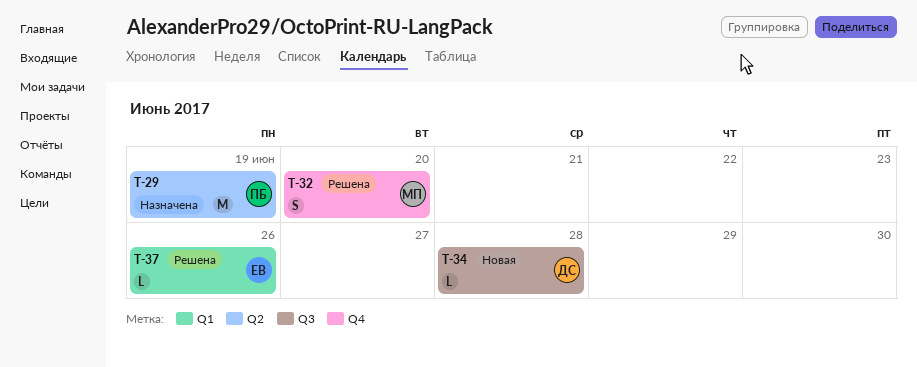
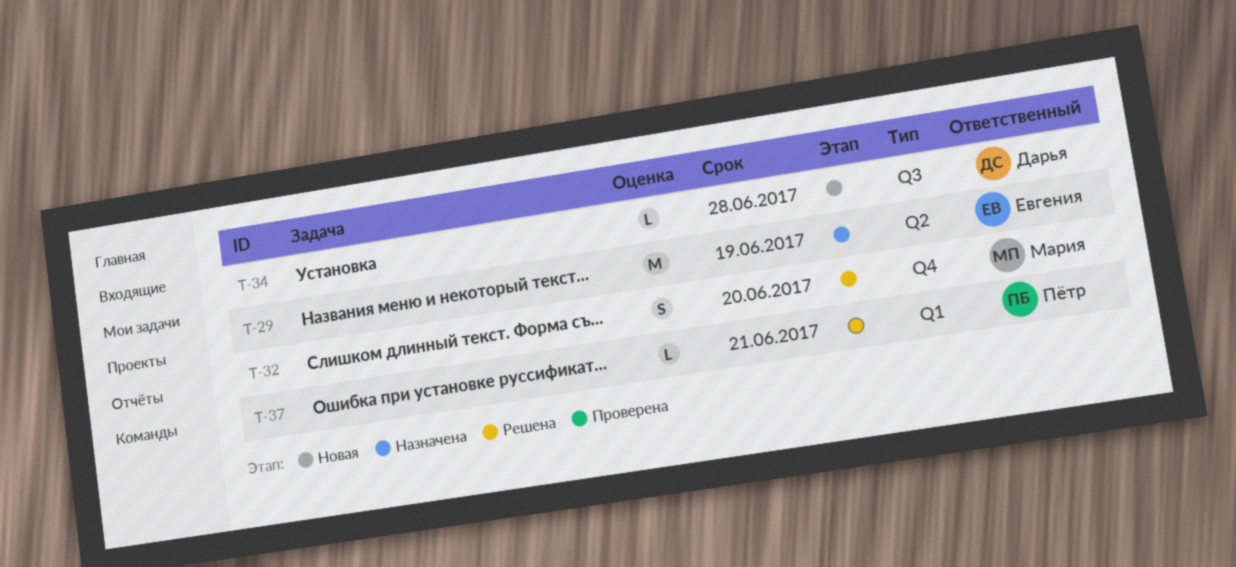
T-29, owner: Пётр -> Евгения
T-37, owner: Евгения -> Пётр
T-37, due: Jun 26 -> Jun 21

